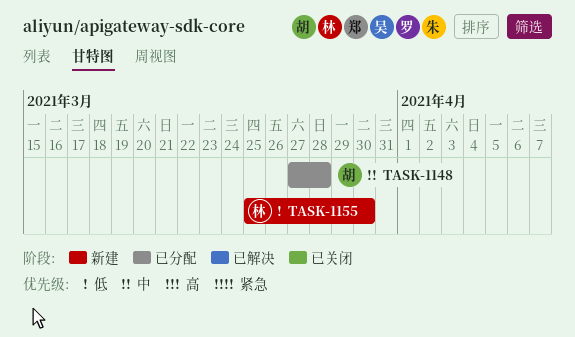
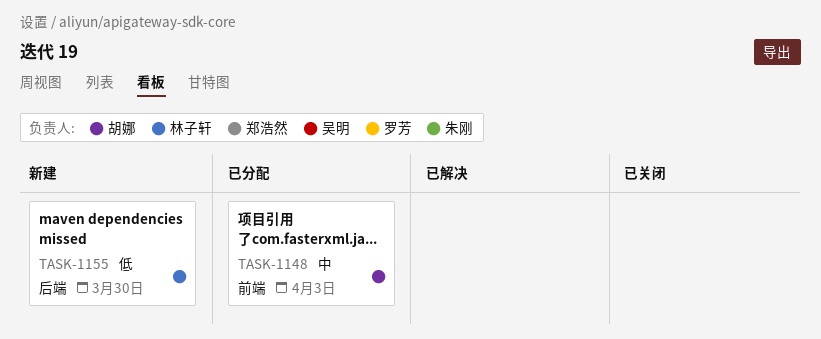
TASK-1148, due: Mar 28 -> Apr 3

